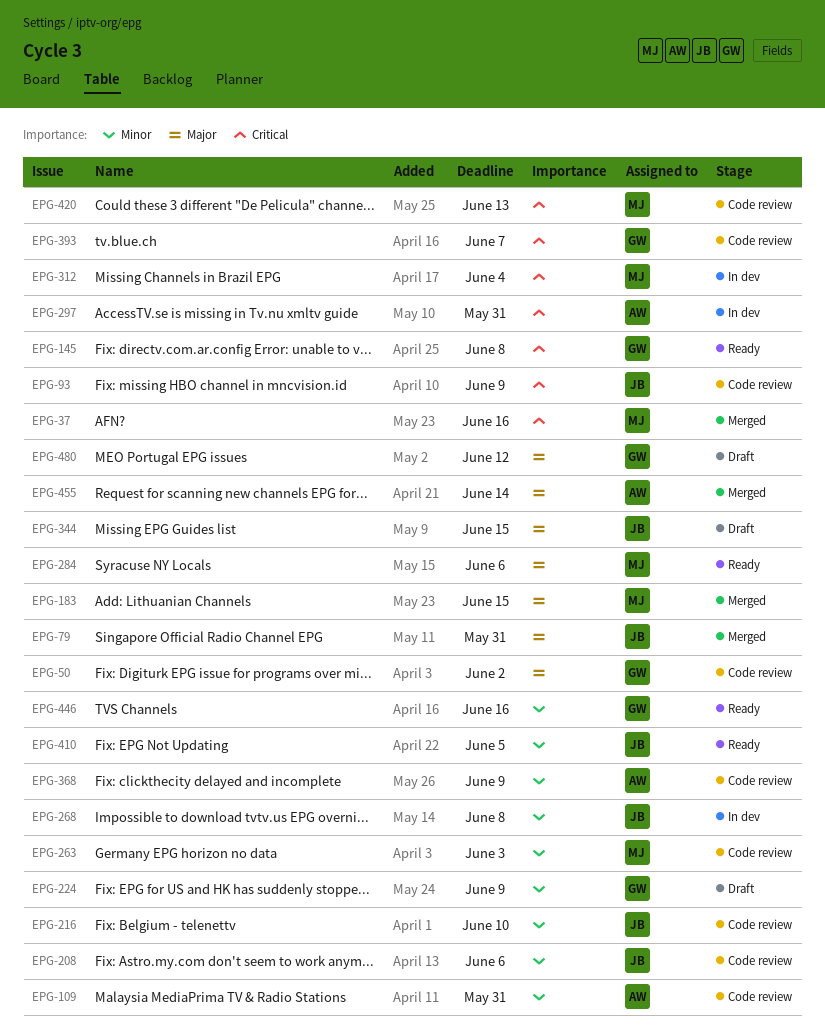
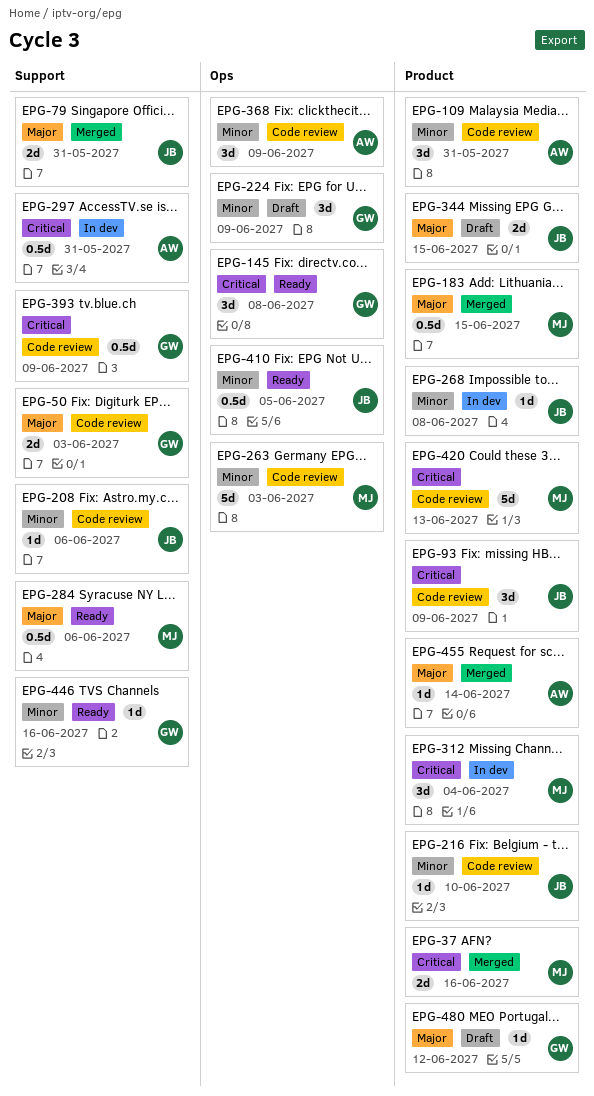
EPG-50, due: Jun 2 -> Jun 3
EPG-393, due: Jun 7 -> Jun 9

